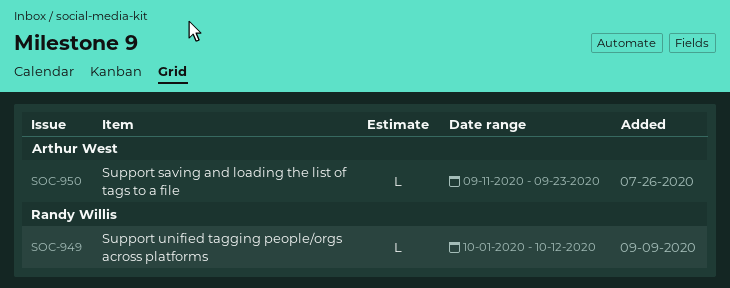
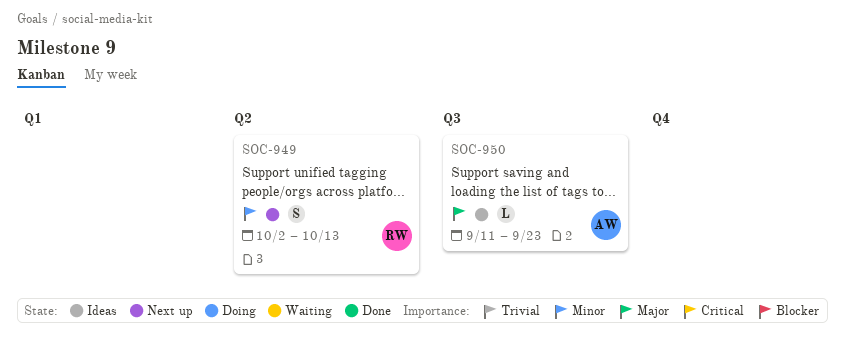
SOC-949, estimate: L -> S
SOC-949, start: Oct 1 -> Oct 2
SOC-949, due: Oct 12 -> Oct 13

